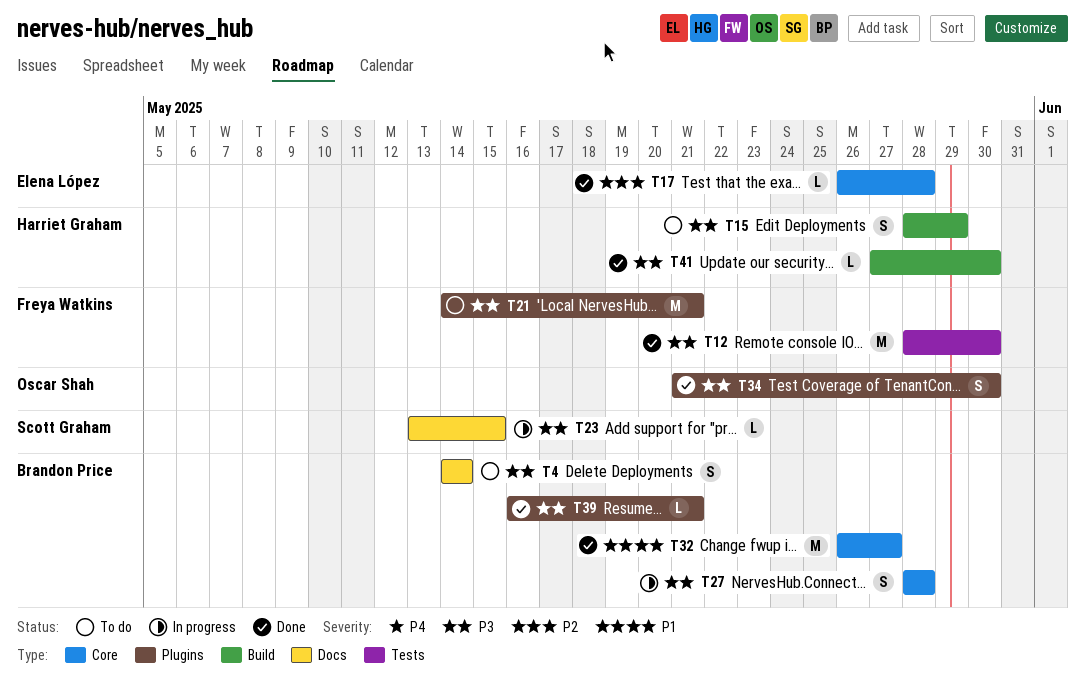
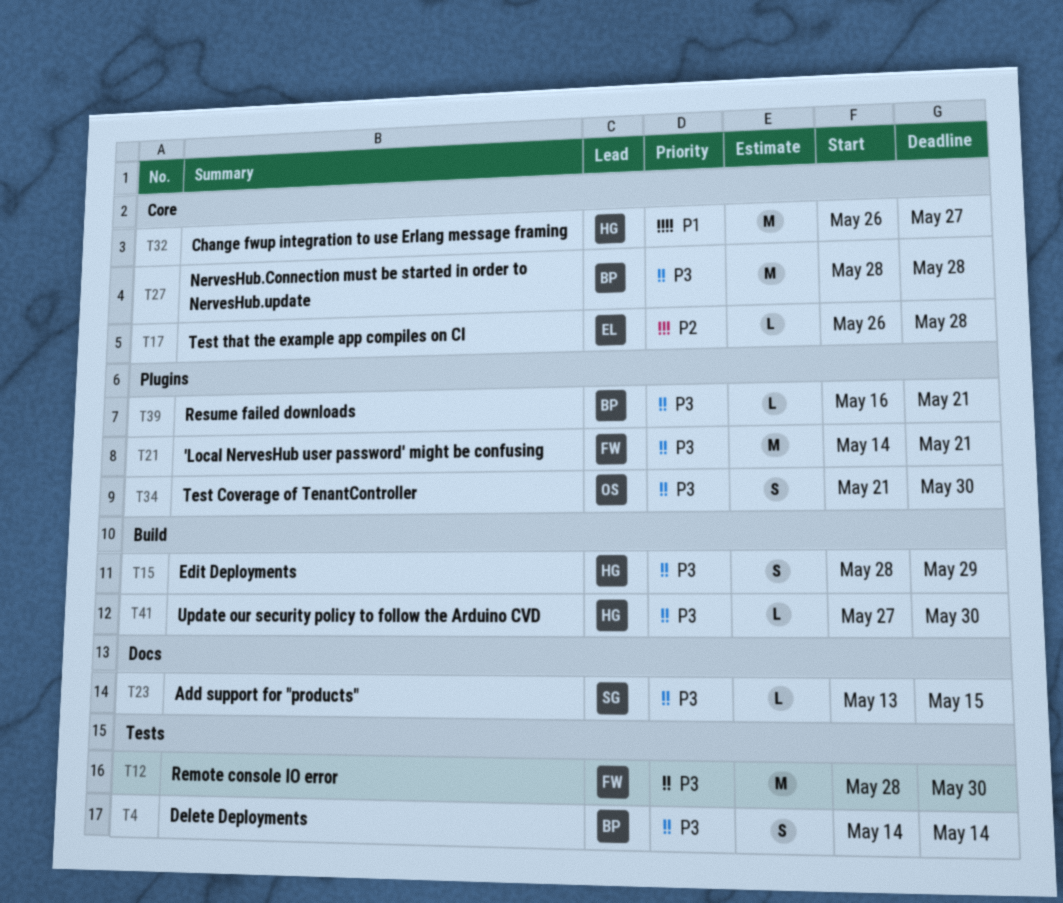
T4, label: Docs -> Tests
T27, estimate: S -> M
T32, owner: Brandon Price -> Harriet Graham

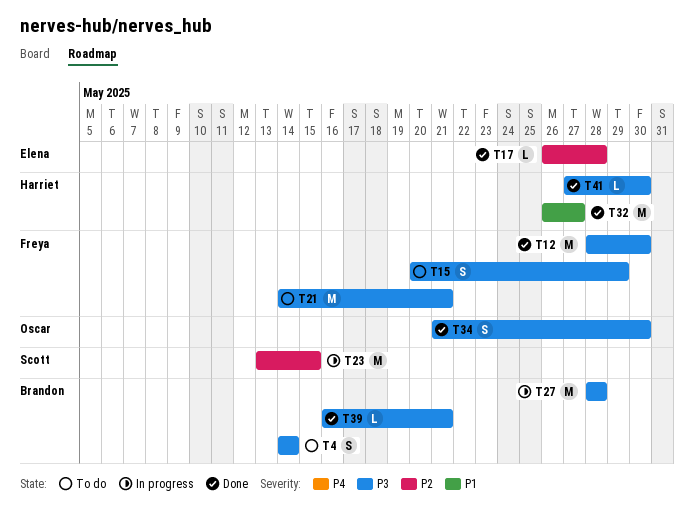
T15, owner: Harriet -> Freya
T15, start: May 28 -> May 20
T23, priority: P3 -> P2
T23, estimate: L -> M

